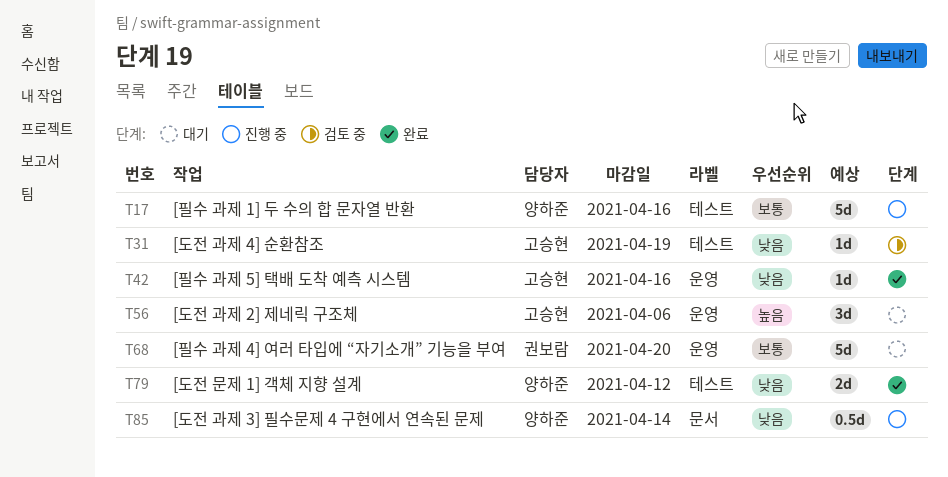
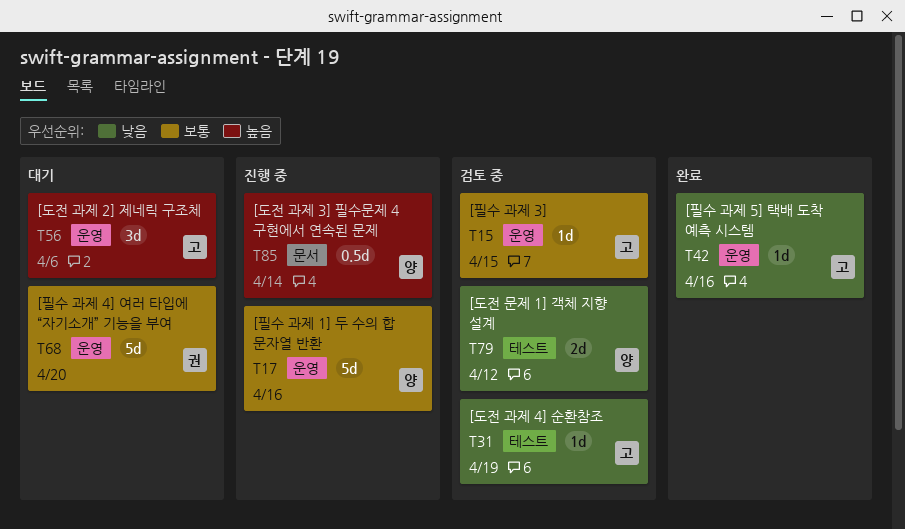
T15: none -> present
T17, label: 테스트 -> 운영
T79, status: 완료 -> 검토 중
T85, priority: 낮음 -> 높음

